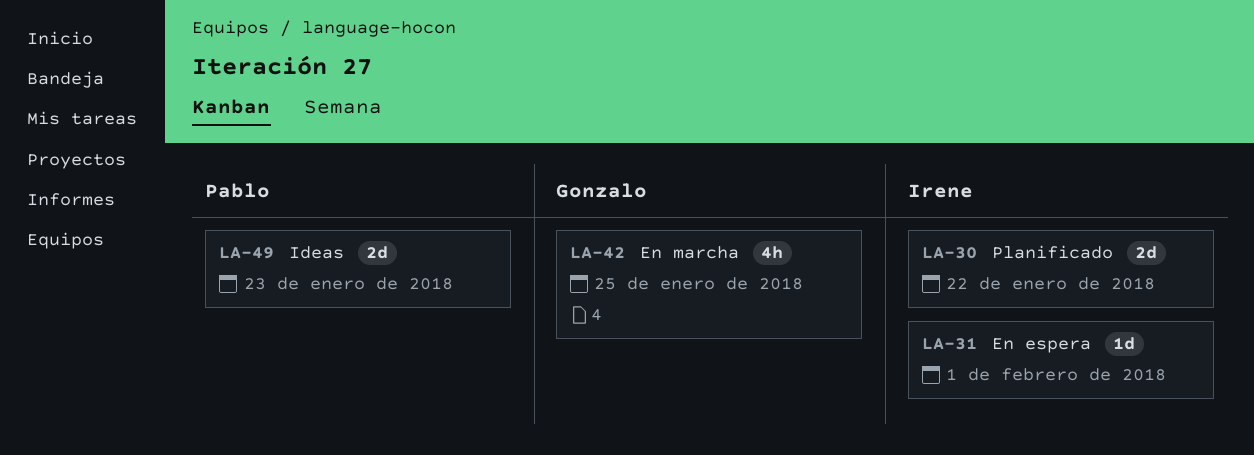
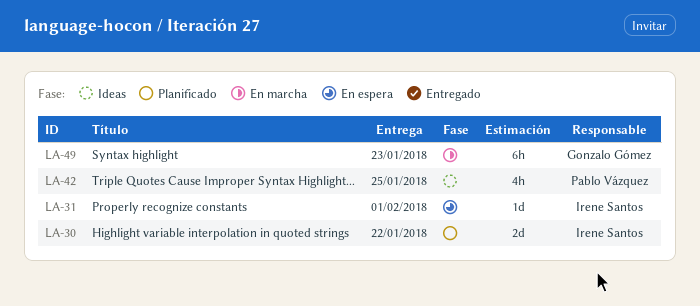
LA-42, status: En marcha -> Ideas
LA-42, owner: Gonzalo Gómez -> Pablo Vázquez
LA-49, status: Ideas -> En marcha
LA-49, owner: Pablo Vázquez -> Gonzalo Gómez
LA-49, estimate: 2d -> 6h

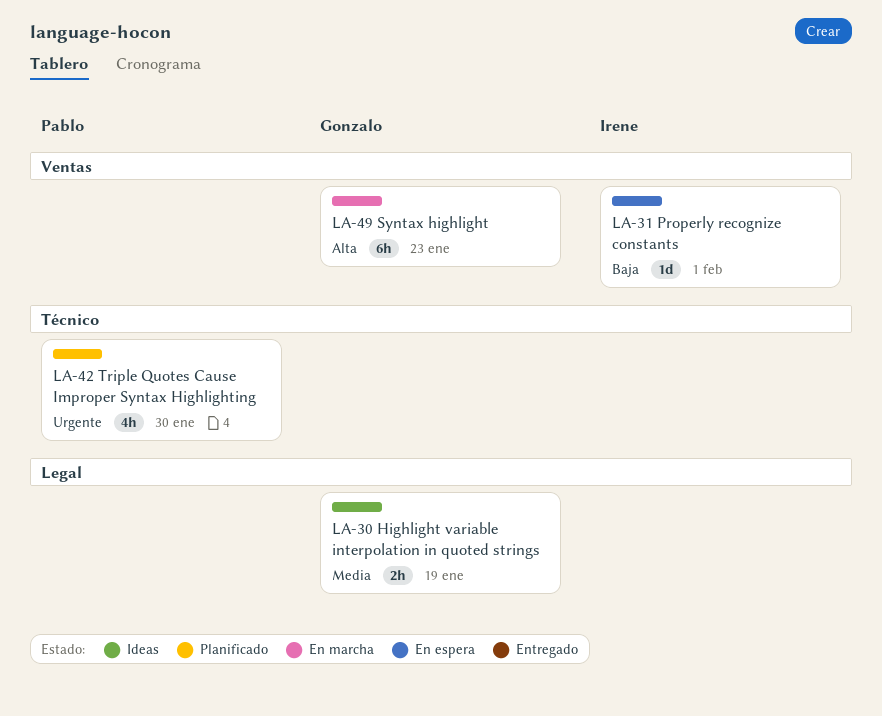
LA-30, status: Planificado -> Ideas
LA-30, owner: Irene Santos -> Gonzalo Gómez
LA-30, estimate: 2d -> 2h
LA-30, due: Jan 22 -> Jan 19
LA-42, status: Ideas -> Planificado
LA-42, due: Jan 25 -> Jan 30

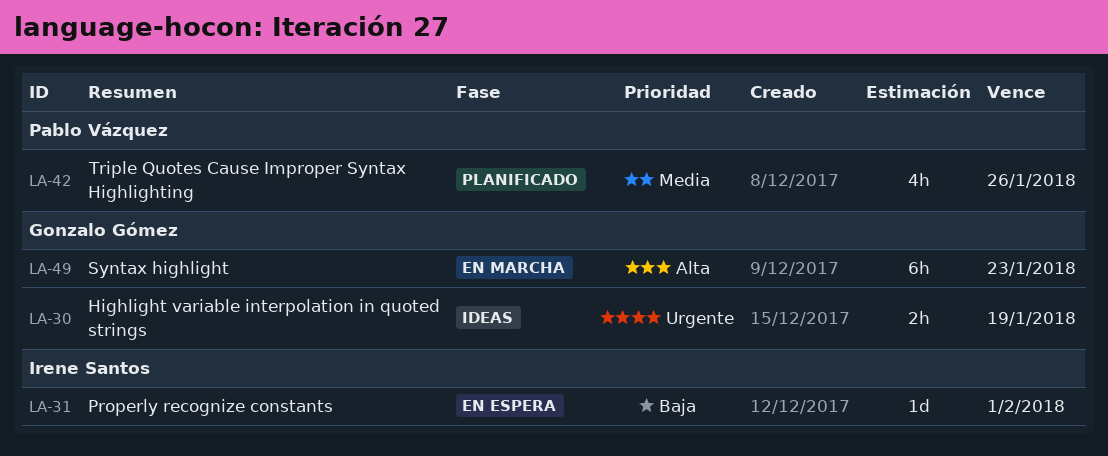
LA-30, priority: Media -> Urgente
LA-42, priority: Urgente -> Media
LA-42, due: Jan 30 -> Jan 26

